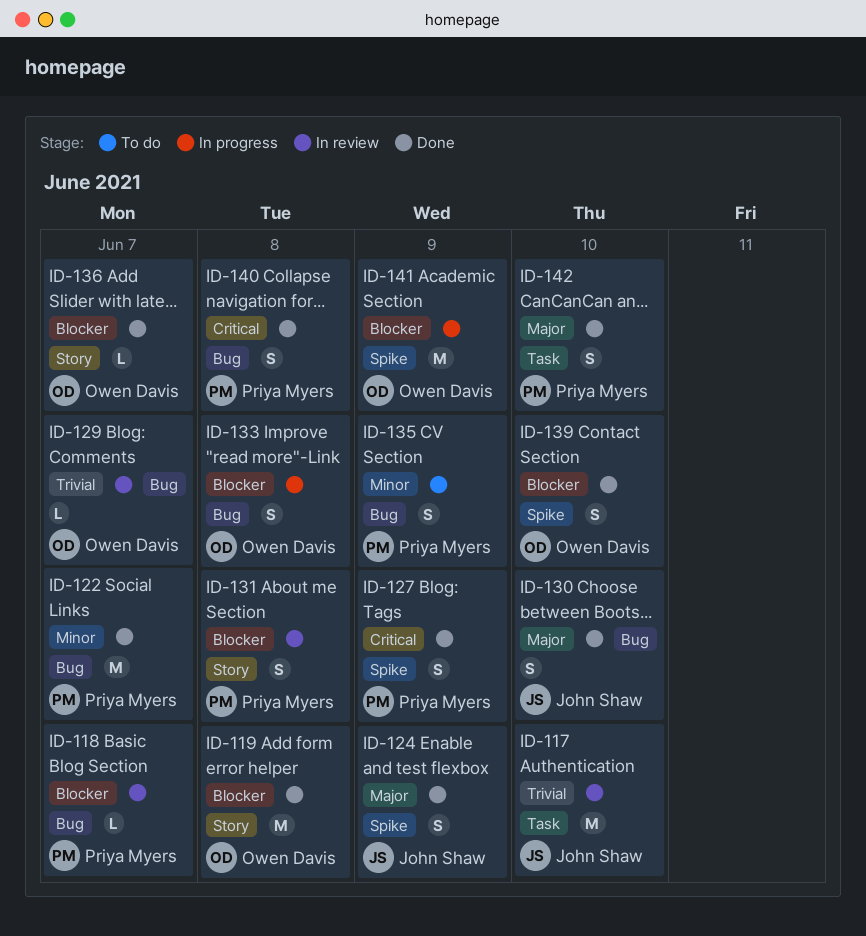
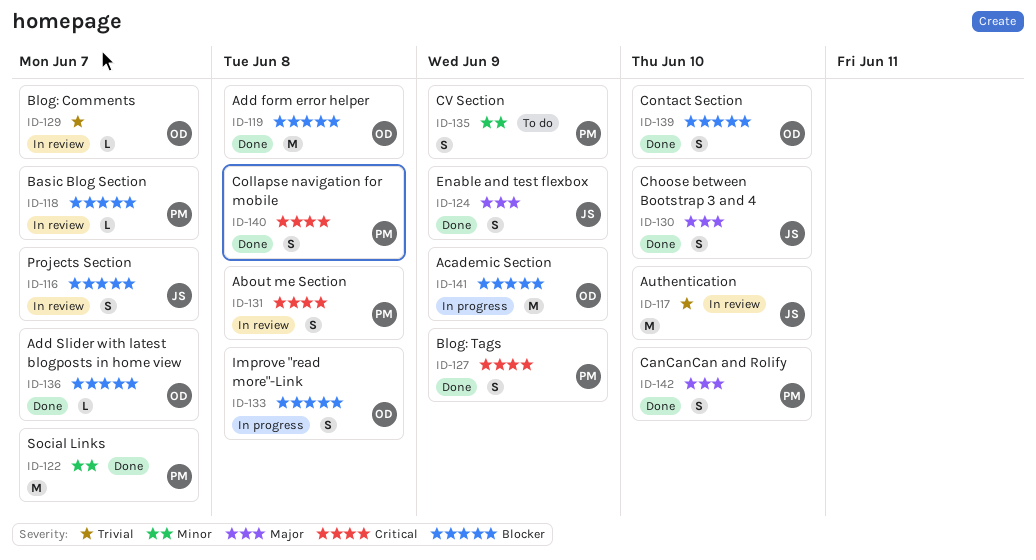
ID-116: none -> present
ID-131, priority: Blocker -> Critical

